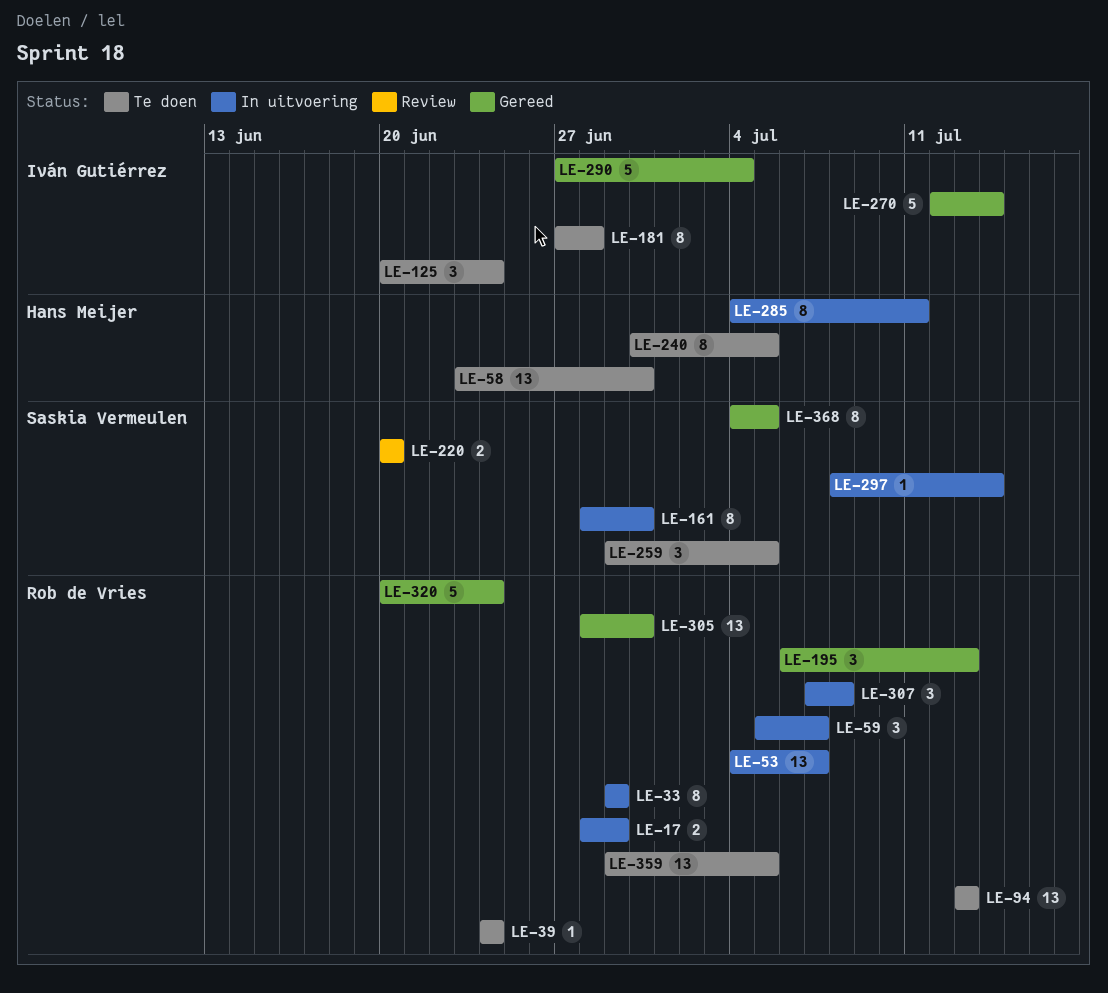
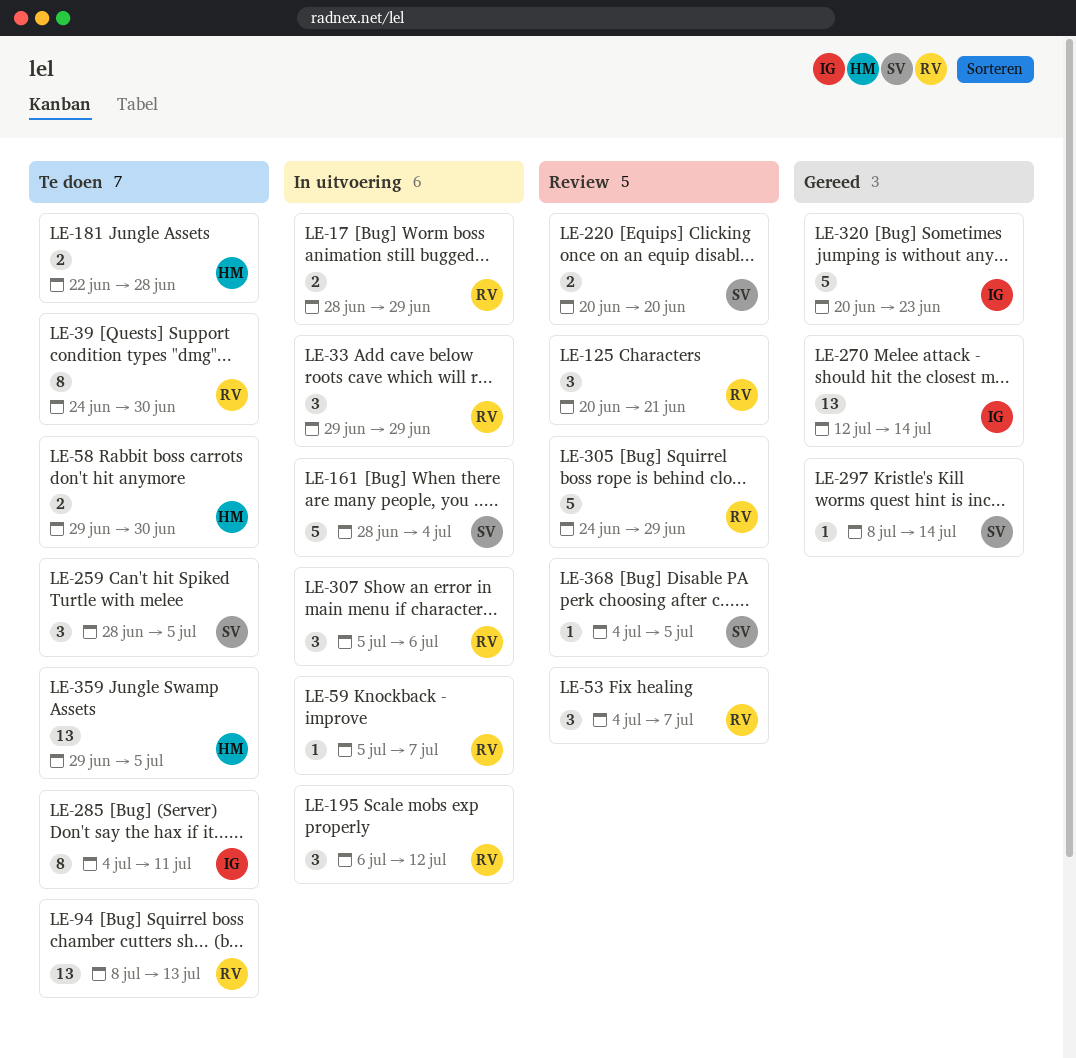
LE-33, estimate: 8 -> 3
LE-39, estimate: 1 -> 8
LE-39, due: Jun 24 -> Jun 30
LE-53, status: In uitvoering -> Review
LE-53, estimate: 13 -> 3
LE-58, estimate: 13 -> 2
LE-58, start: Jun 23 -> Jun 29
LE-59, estimate: 3 -> 1
LE-94, start: Jul 13 -> Jul 8
LE-125, status: Te doen -> Review
LE-125, owner: Iván Gutiérrez -> Rob de Vries
LE-125, due: Jun 24 -> Jun 21
LE-161, estimate: 8 -> 5
LE-161, due: Jun 30 -> Jul 4
LE-181, owner: Iván Gutiérrez -> Hans Meijer
LE-181, estimate: 8 -> 2
LE-181, start: Jun 27 -> Jun 22
LE-195, status: Gereed -> In uitvoering
LE-195, due: Jul 13 -> Jul 12
LE-240: present -> none
LE-259, start: Jun 29 -> Jun 28
LE-270, estimate: 5 -> 13
LE-285, status: In uitvoering -> Te doen
LE-285, owner: Hans Meijer -> Iván Gutiérrez
LE-290: present -> none
LE-297, status: In uitvoering -> Gereed
LE-305, status: Gereed -> Review
LE-305, estimate: 13 -> 5
LE-305, start: Jun 28 -> Jun 24
LE-305, due: Jun 30 -> Jun 29
LE-307, start: Jul 7 -> Jul 5
LE-307, due: Jul 8 -> Jul 6
LE-320, owner: Rob de Vries -> Iván Gutiérrez
LE-320, due: Jun 24 -> Jun 23
LE-359, owner: Rob de Vries -> Hans Meijer
LE-368, status: Gereed -> Review
LE-368, estimate: 8 -> 1

